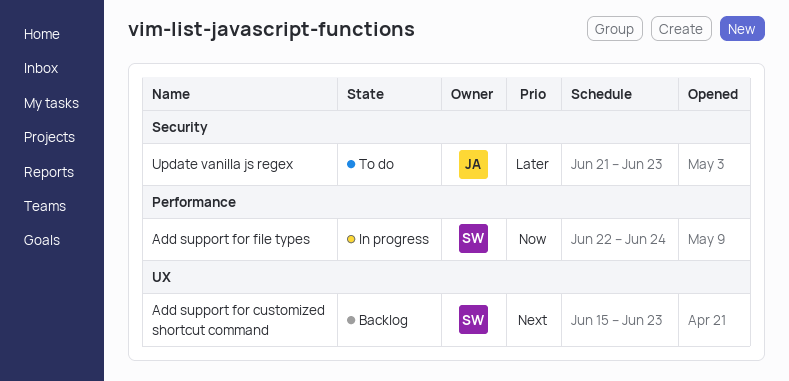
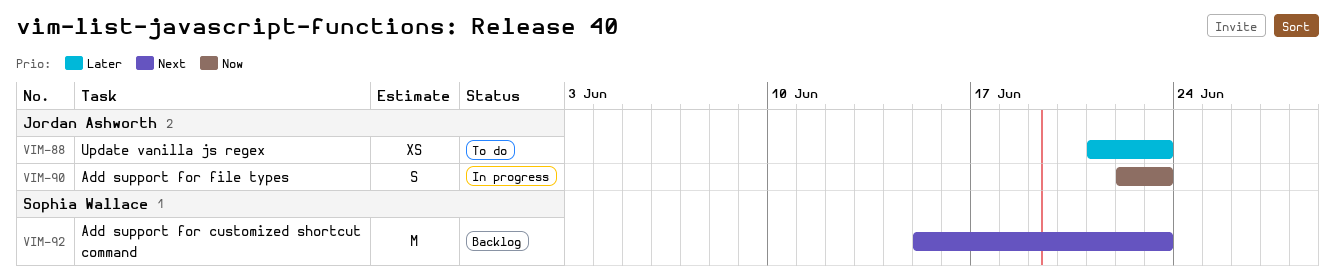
Add support for file types, owner: Sophia Wallace -> Jordan Ashworth
Add support for file types, due: Jun 24 -> Jun 23

